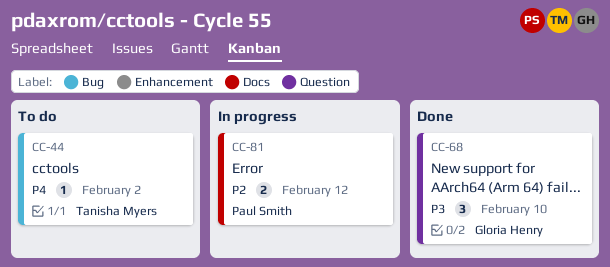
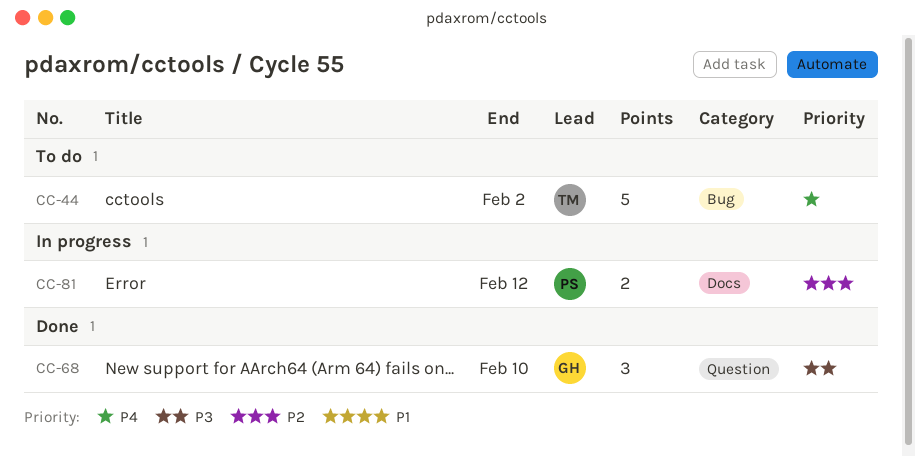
CC-44, estimate: 1 -> 5

